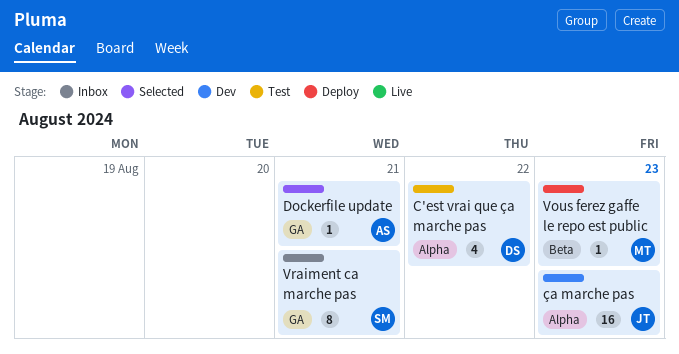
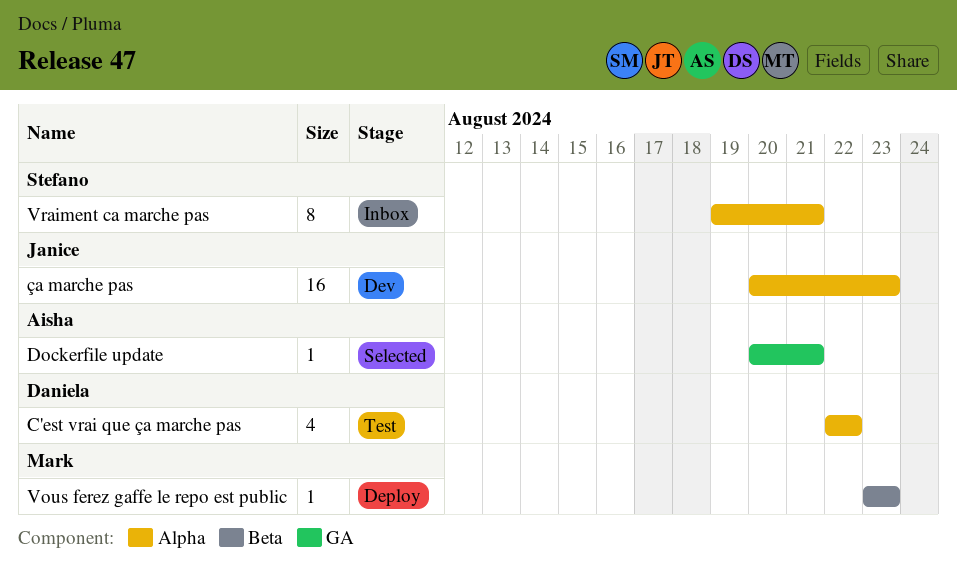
Vraiment ca marche pas, label: GA -> Alpha

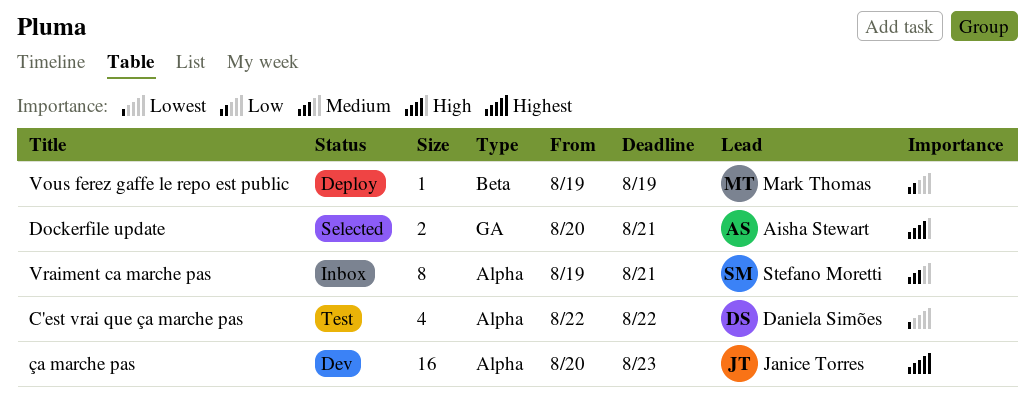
Dockerfile update, estimate: 1 -> 2
Vous ferez gaffe le repo est public, start: Aug 23 -> Aug 19
Vous ferez gaffe le repo est public, due: Aug 23 -> Aug 19

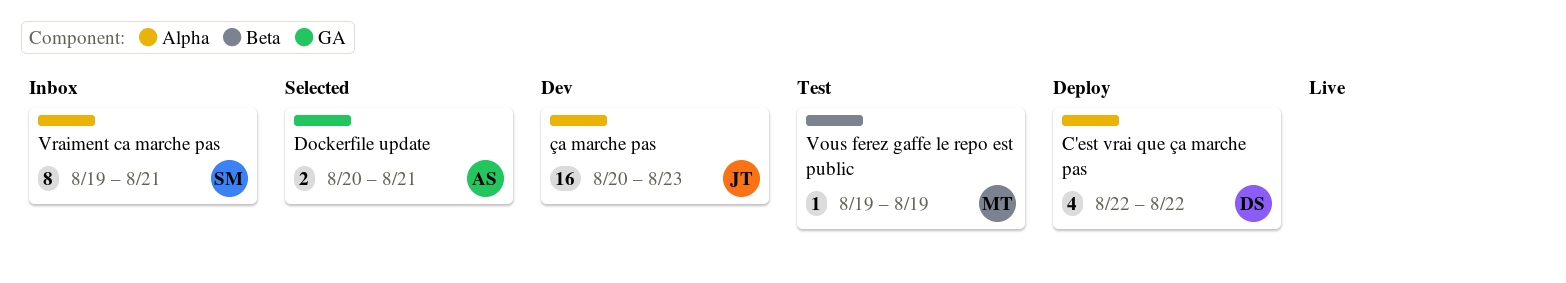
C'est vrai que ça marche pas, status: Test -> Deploy
Vous ferez gaffe le repo est public, status: Deploy -> Test

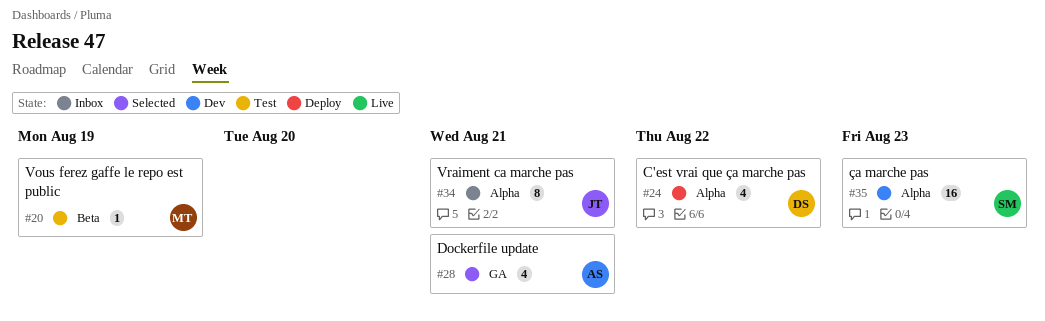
Dockerfile update, estimate: 2 -> 4
Vraiment ca marche pas, owner: SM -> JT
ça marche pas, owner: JT -> SM

